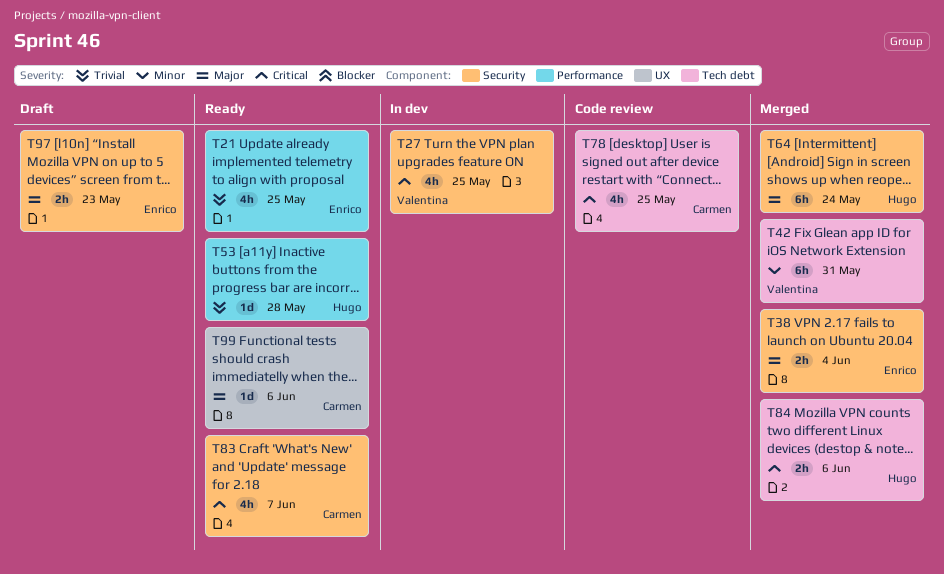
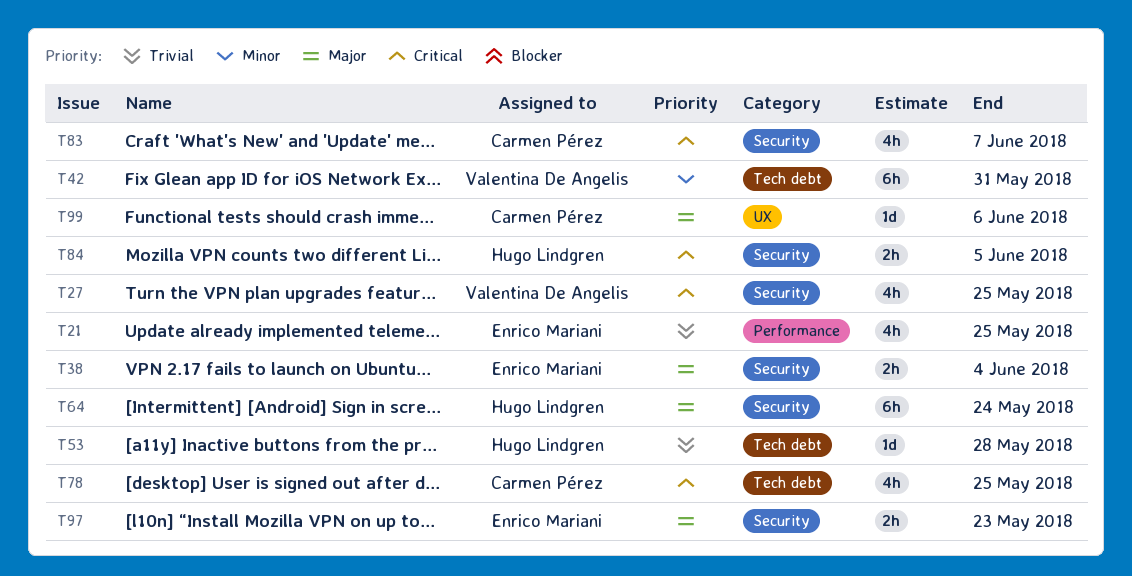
T53, label: Performance -> Tech debt
T84, label: Tech debt -> Security
T84, due: Jun 6 -> Jun 5

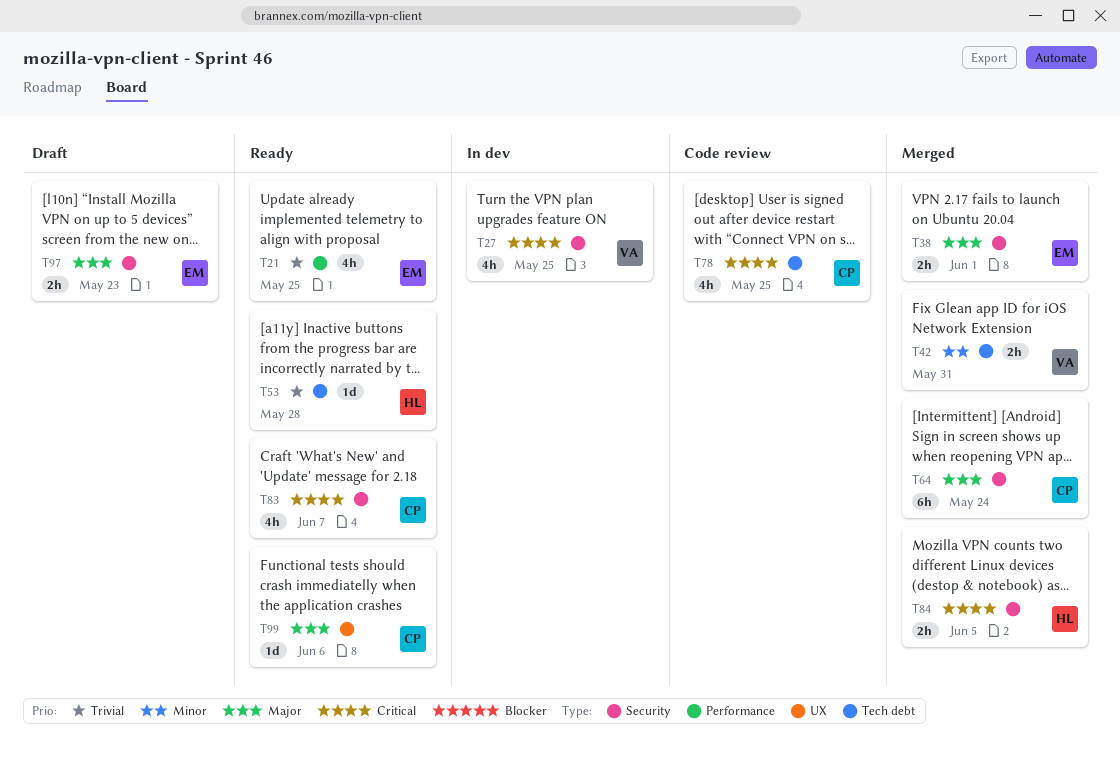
T38, due: Jun 4 -> Jun 1
T42, estimate: 6h -> 2h
T64, owner: Hugo Lindgren -> Carmen Pérez

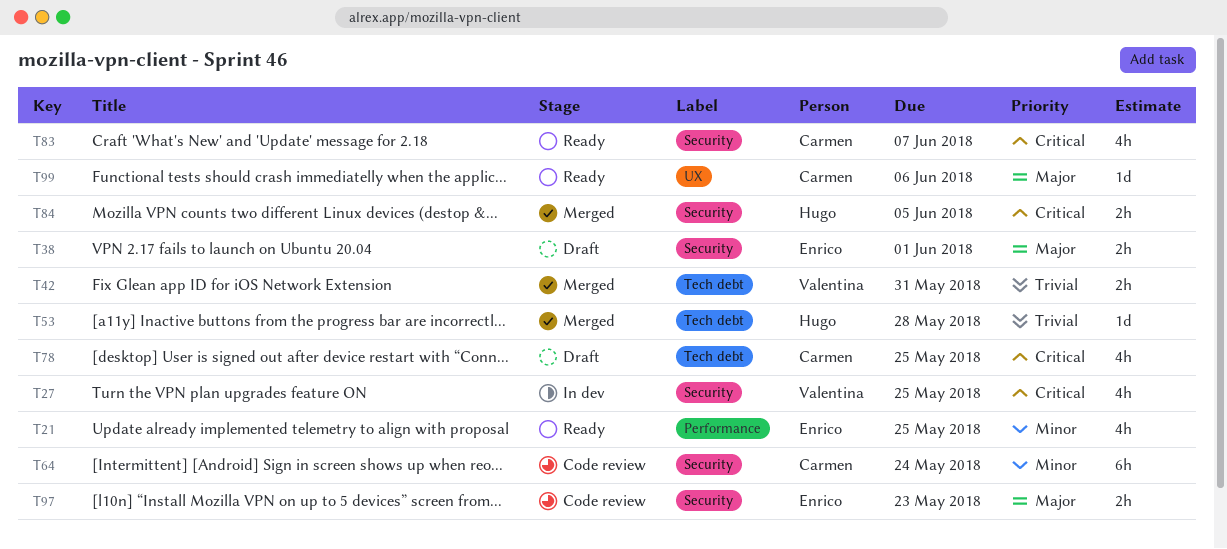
T21, priority: Trivial -> Minor
T38, status: Merged -> Draft
T42, priority: Minor -> Trivial
T53, status: Ready -> Merged
T64, status: Merged -> Code review
T64, priority: Major -> Minor
T78, status: Code review -> Draft
T97, status: Draft -> Code review

